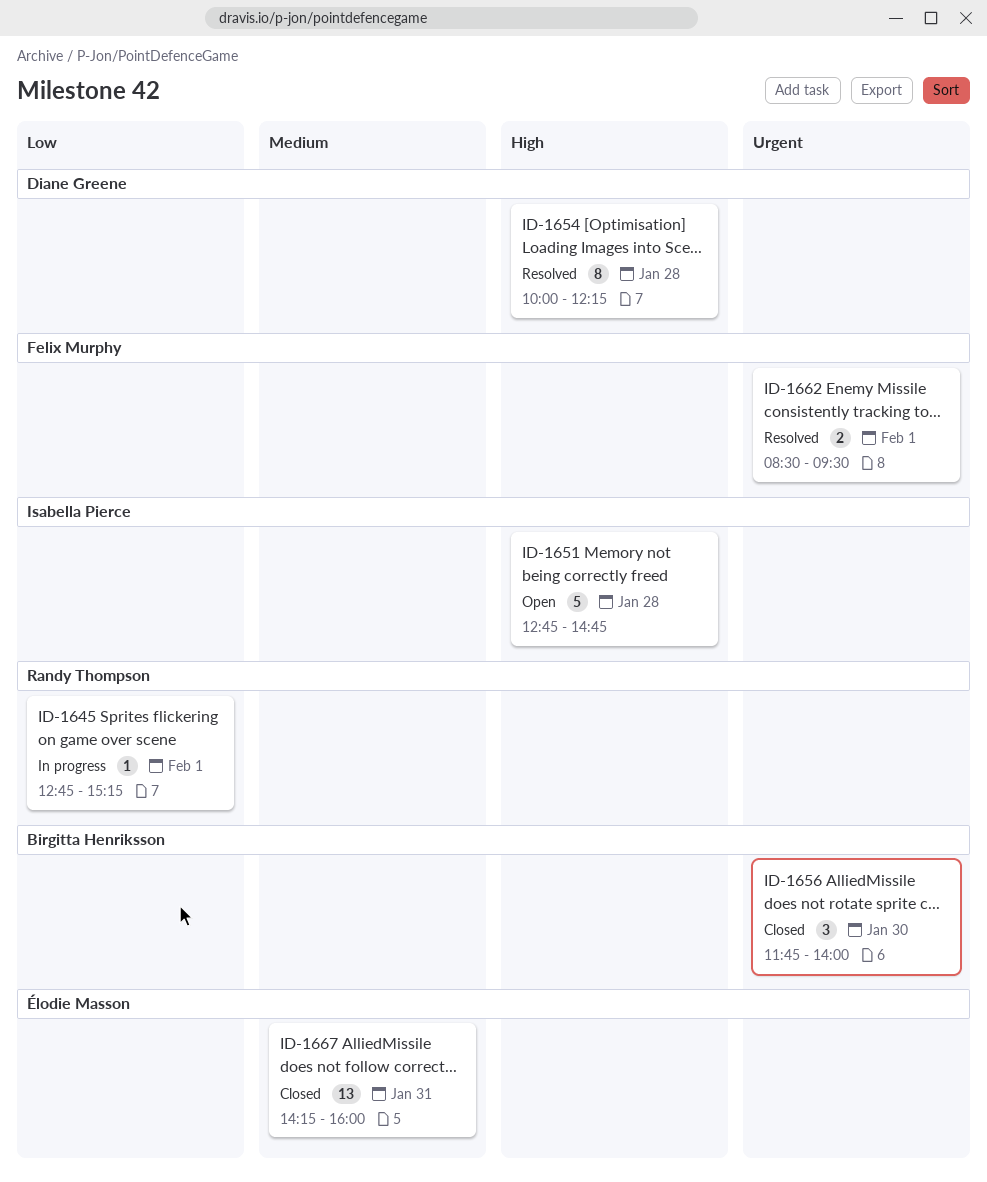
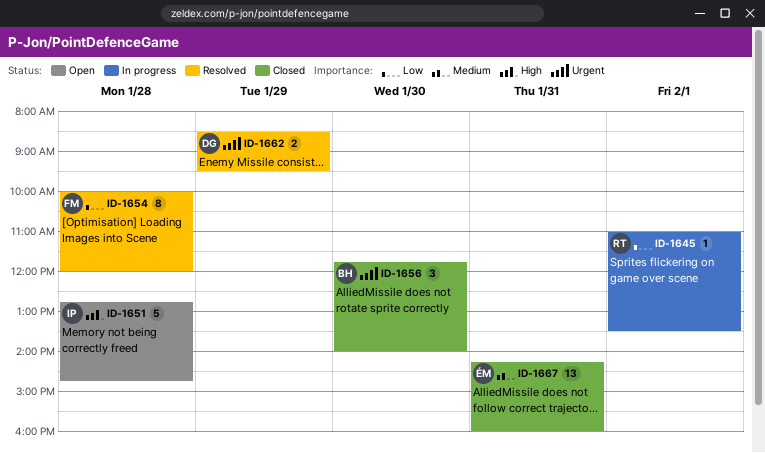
ID-1645, begins: 12:45 -> 11:00
ID-1645, ends: 15:15 -> 13:30
ID-1654, owner: Diane Greene -> Felix Murphy
ID-1654, priority: High -> Low
ID-1654, ends: 12:15 -> 12:00
ID-1662, owner: Felix Murphy -> Diane Greene
ID-1662, day: Feb 1 -> Jan 29

